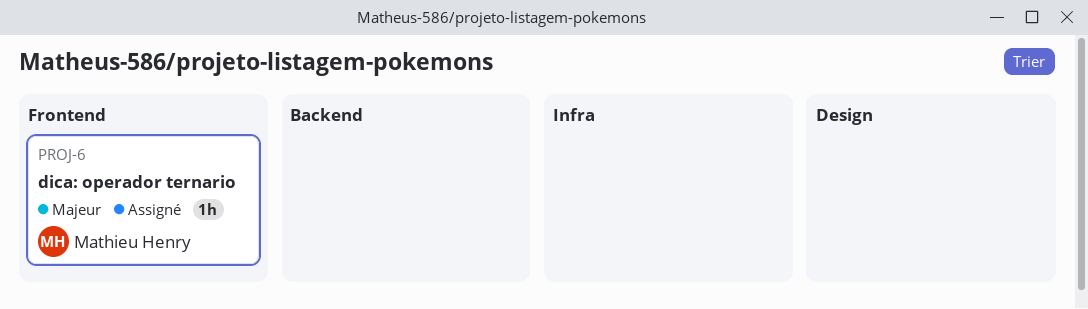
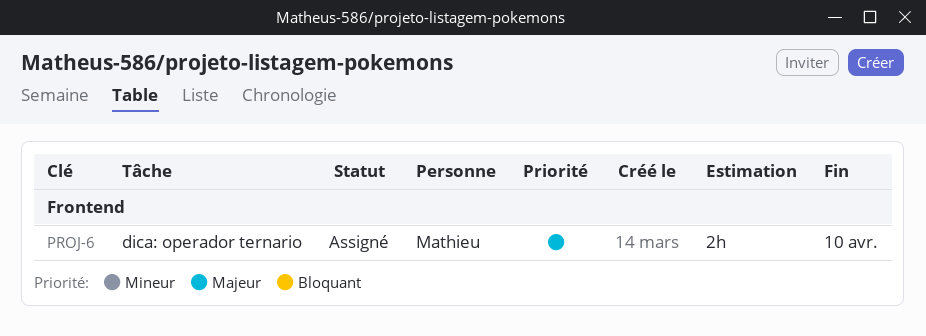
PROJ-6, estimate: 1h -> 2h

